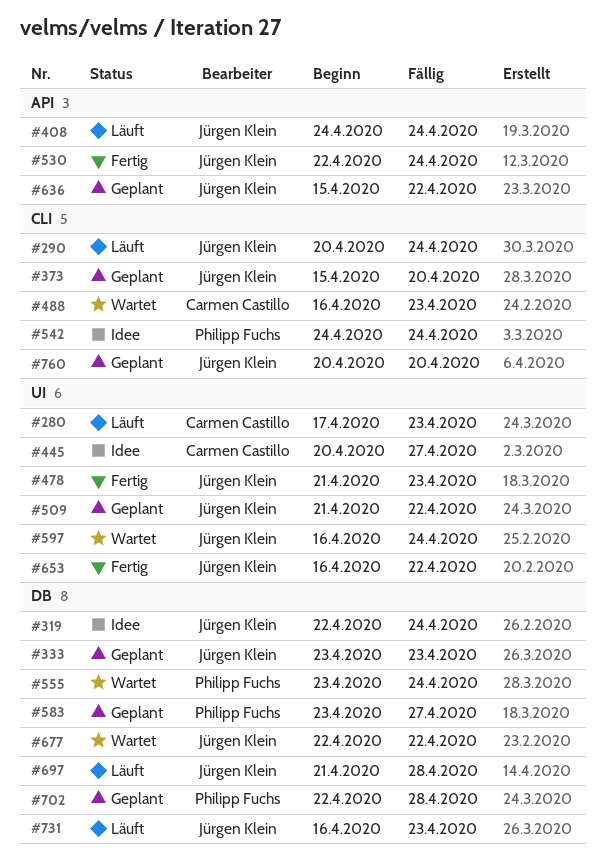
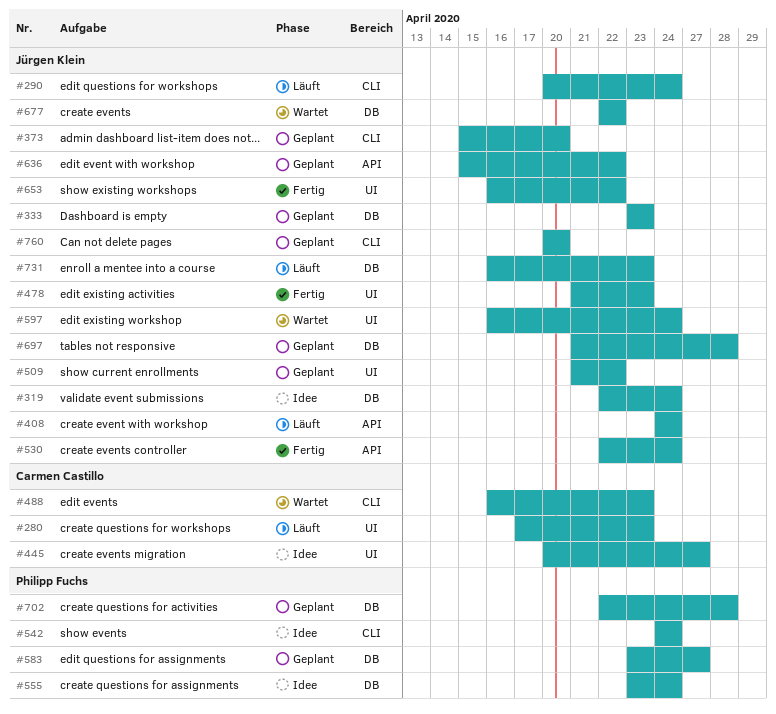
#555, status: Wartet -> Idee
#697, status: Läuft -> Geplant

